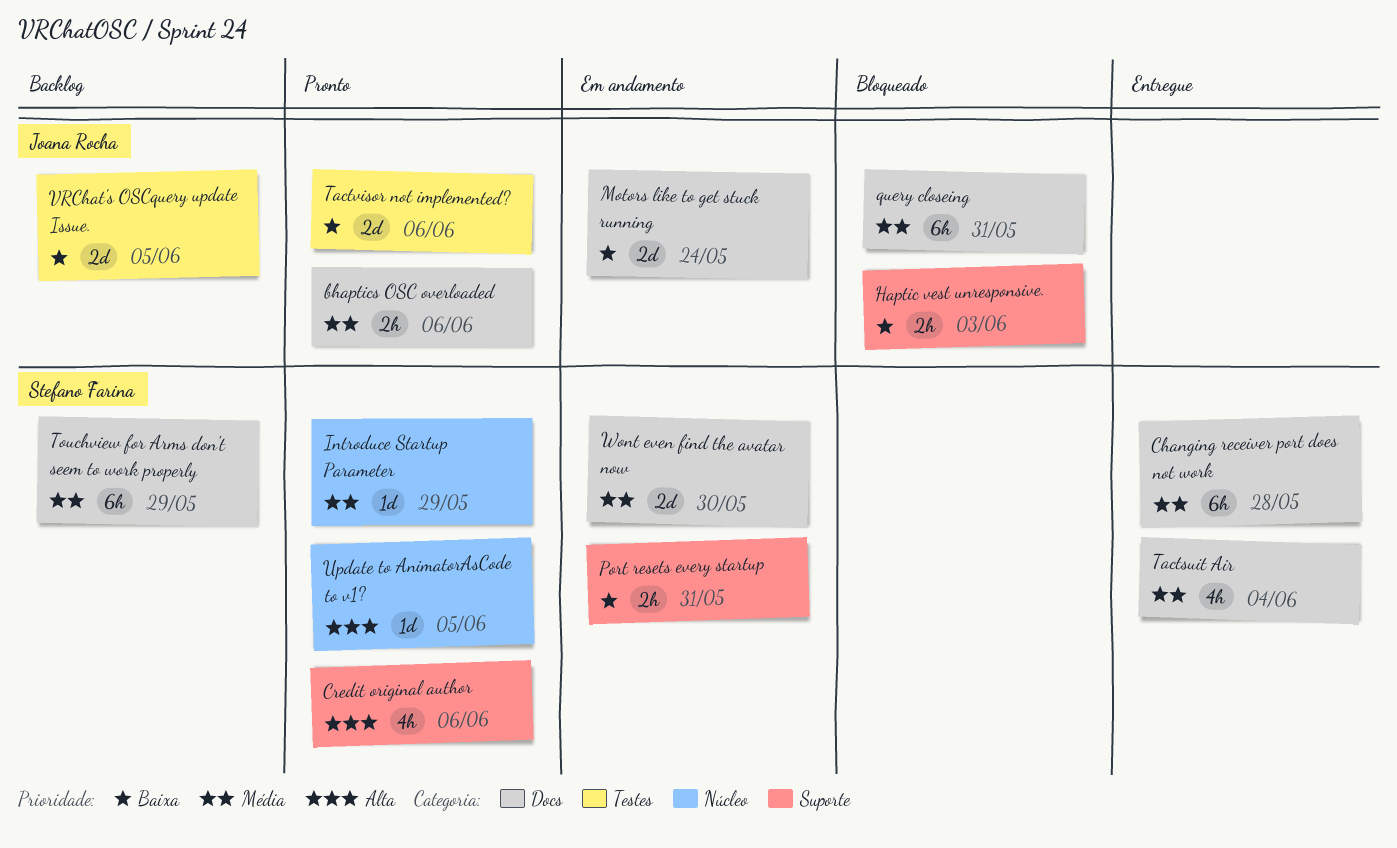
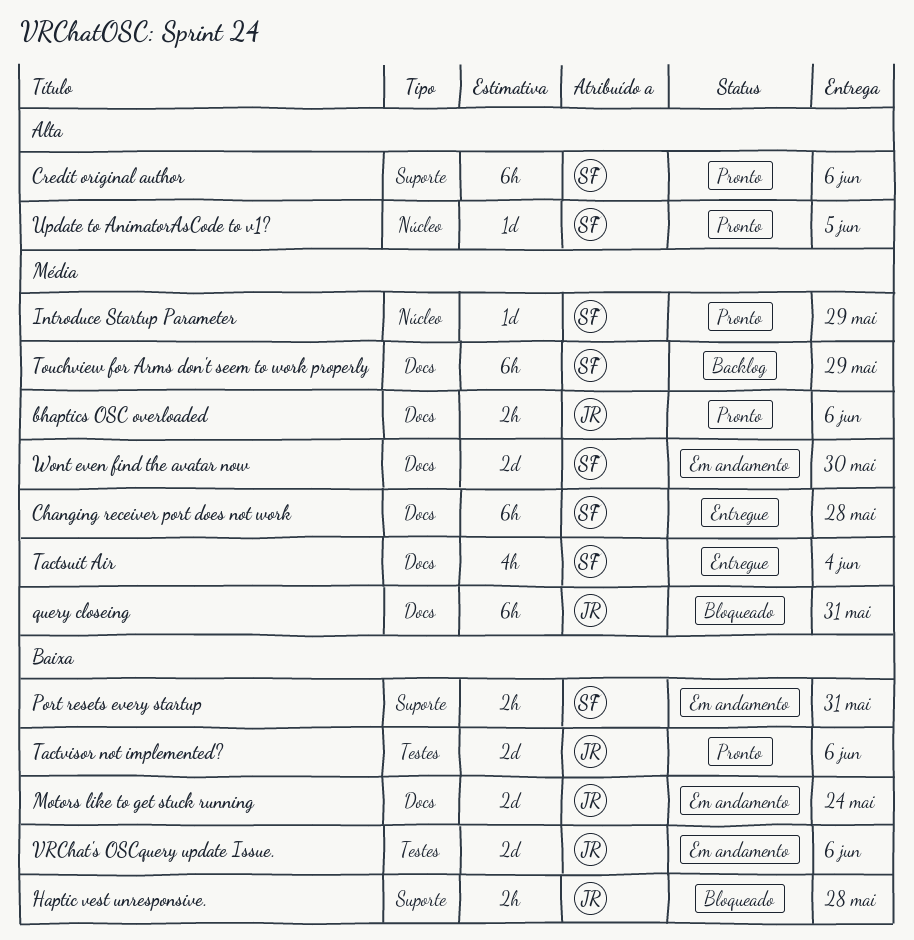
Credit original author, estimate: 4h -> 6h
Haptic vest unresponsive., due: Jun 3 -> May 28
VRChat's OSCquery update Issue., status: Backlog -> Em andamento
VRChat's OSCquery update Issue., due: Jun 5 -> Jun 6

